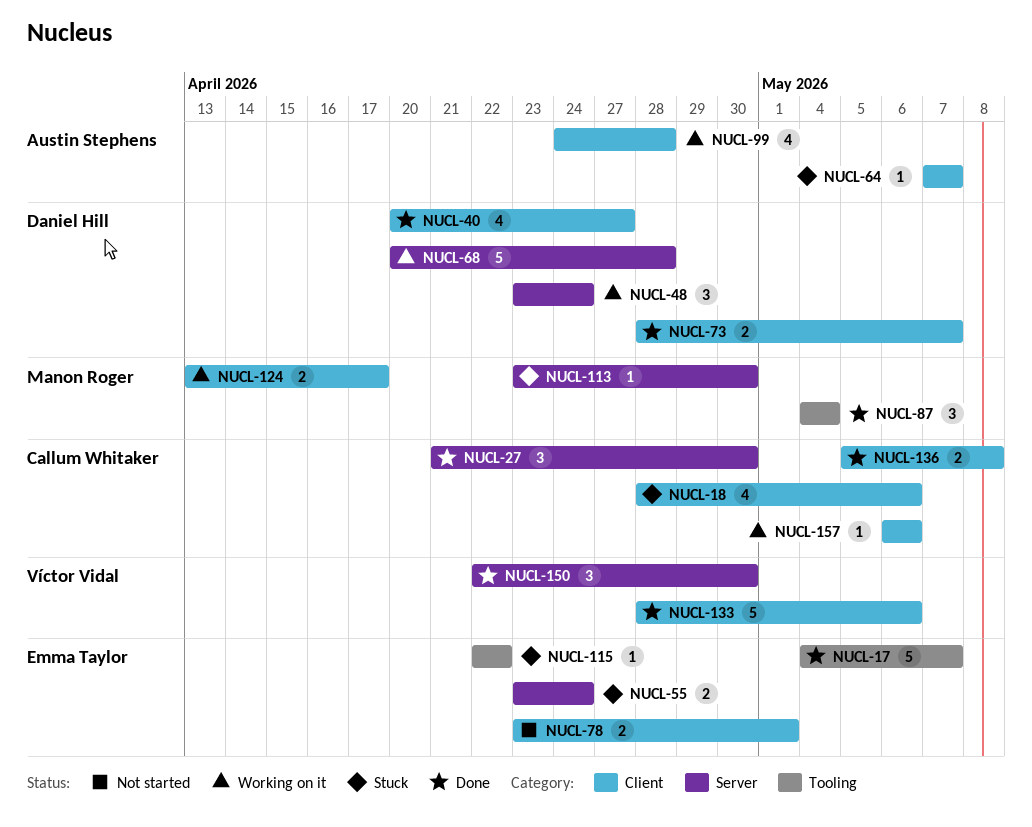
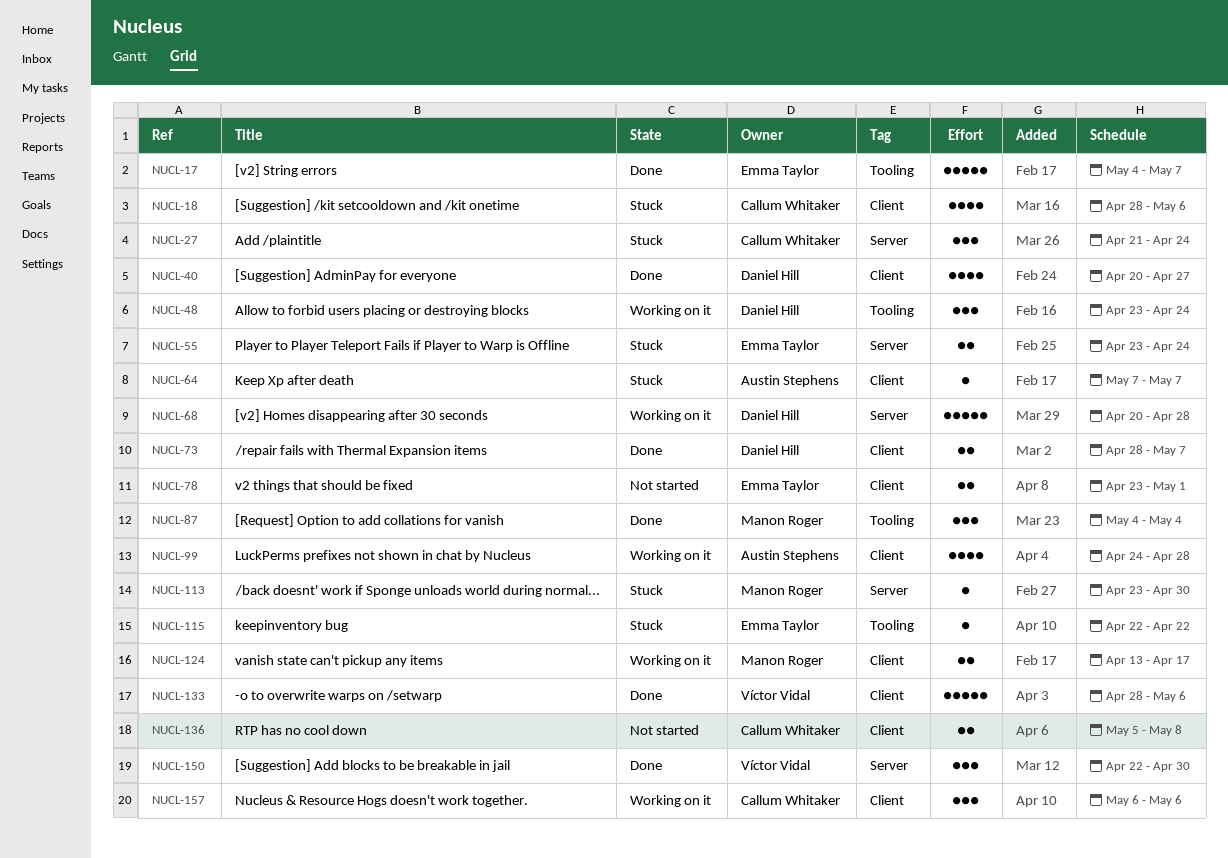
NUCL-27, status: Done -> Stuck
NUCL-27, due: Apr 30 -> Apr 24
NUCL-48, label: Server -> Tooling
NUCL-136, status: Done -> Not started
NUCL-157, estimate: 1 -> 3

